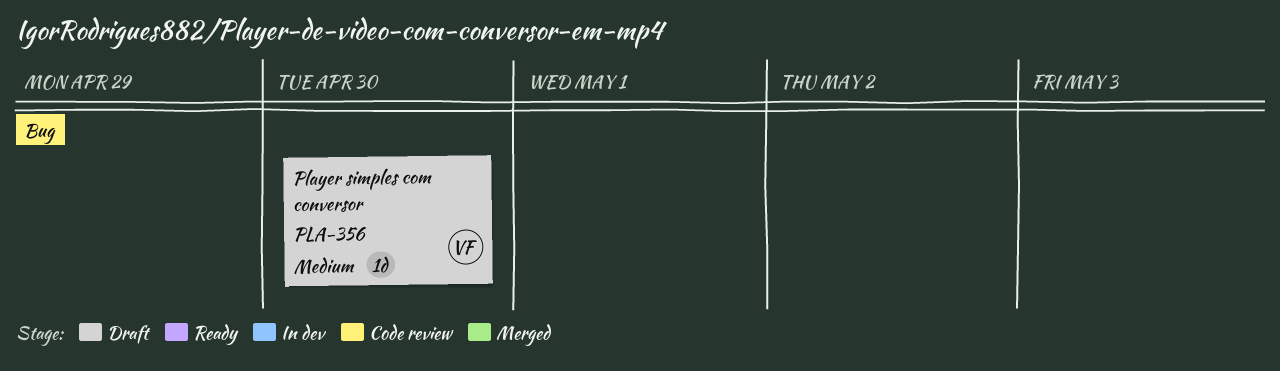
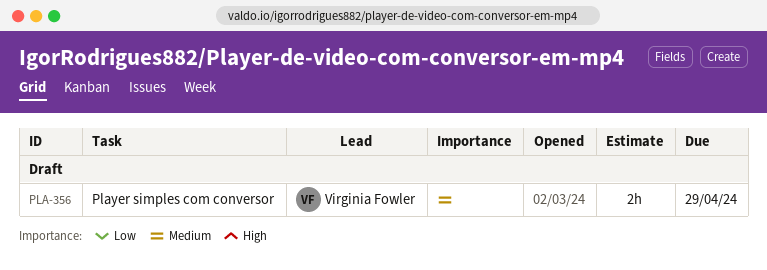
PLA-356, estimate: 1d -> 2h
PLA-356, due: Apr 30 -> Apr 29

